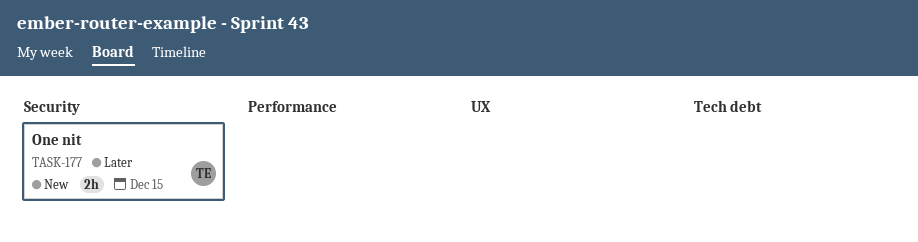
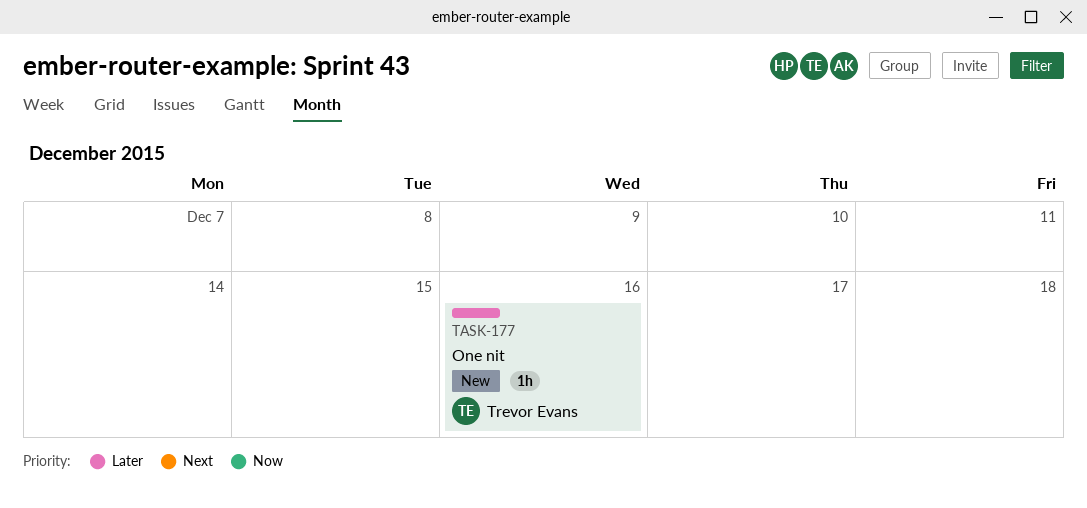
TASK-177, estimate: 2h -> 1h
TASK-177, due: Dec 15 -> Dec 16

